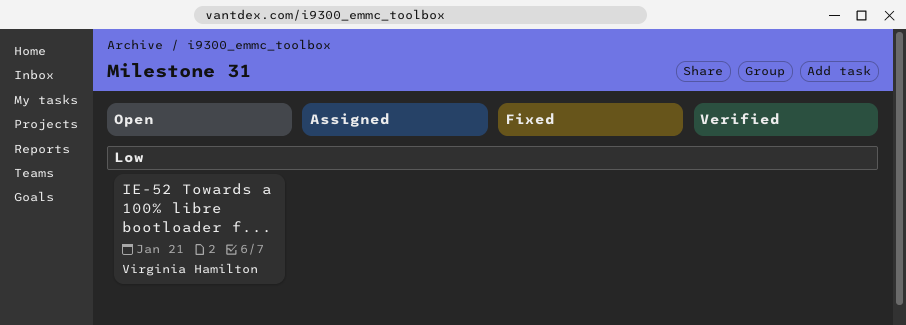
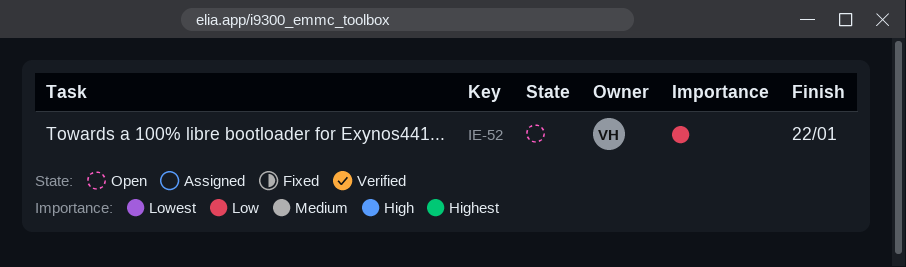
IE-52, due: Jan 21 -> Jan 22

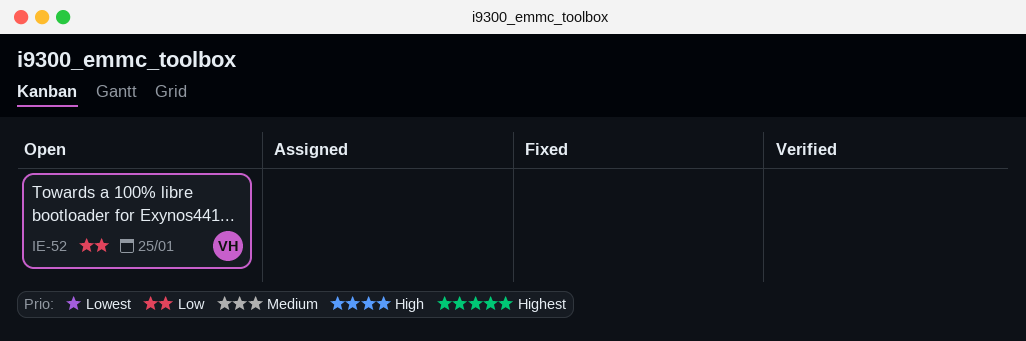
IE-52, due: Jan 22 -> Jan 25

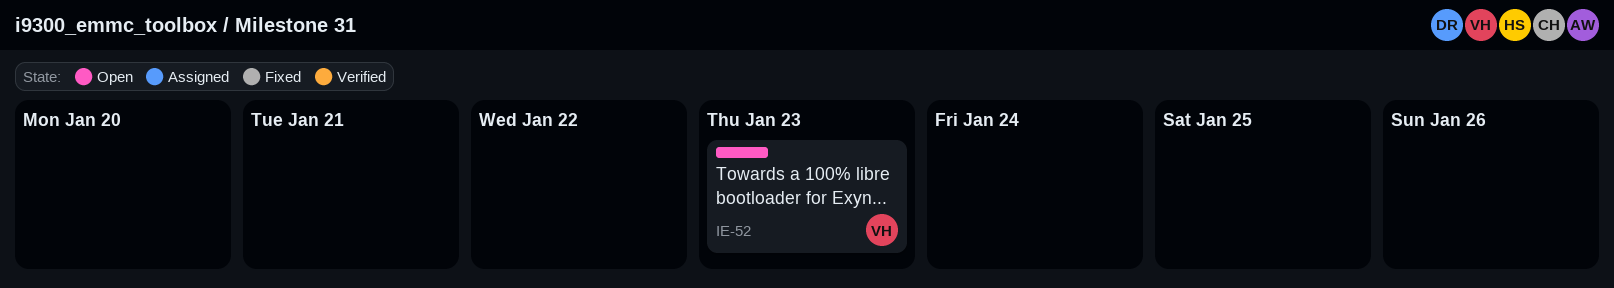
IE-52, due: Jan 25 -> Jan 23

